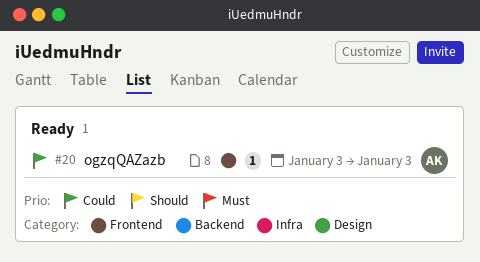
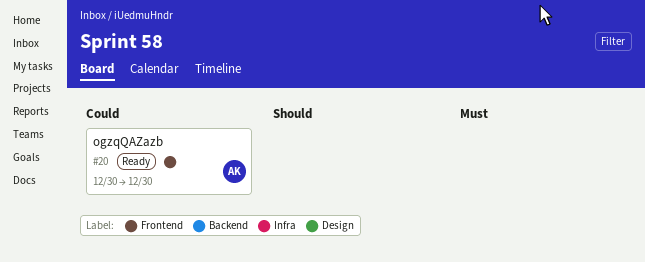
#20, start: Jan 3 -> Dec 30
#20, due: Jan 3 -> Dec 30

